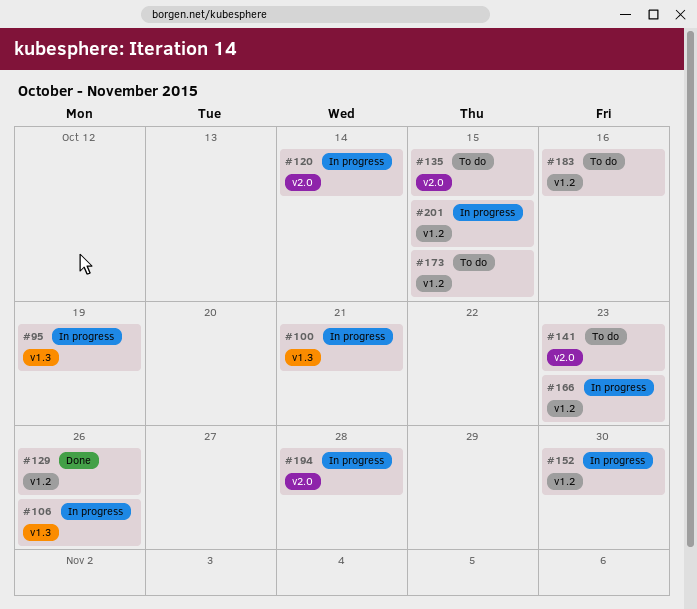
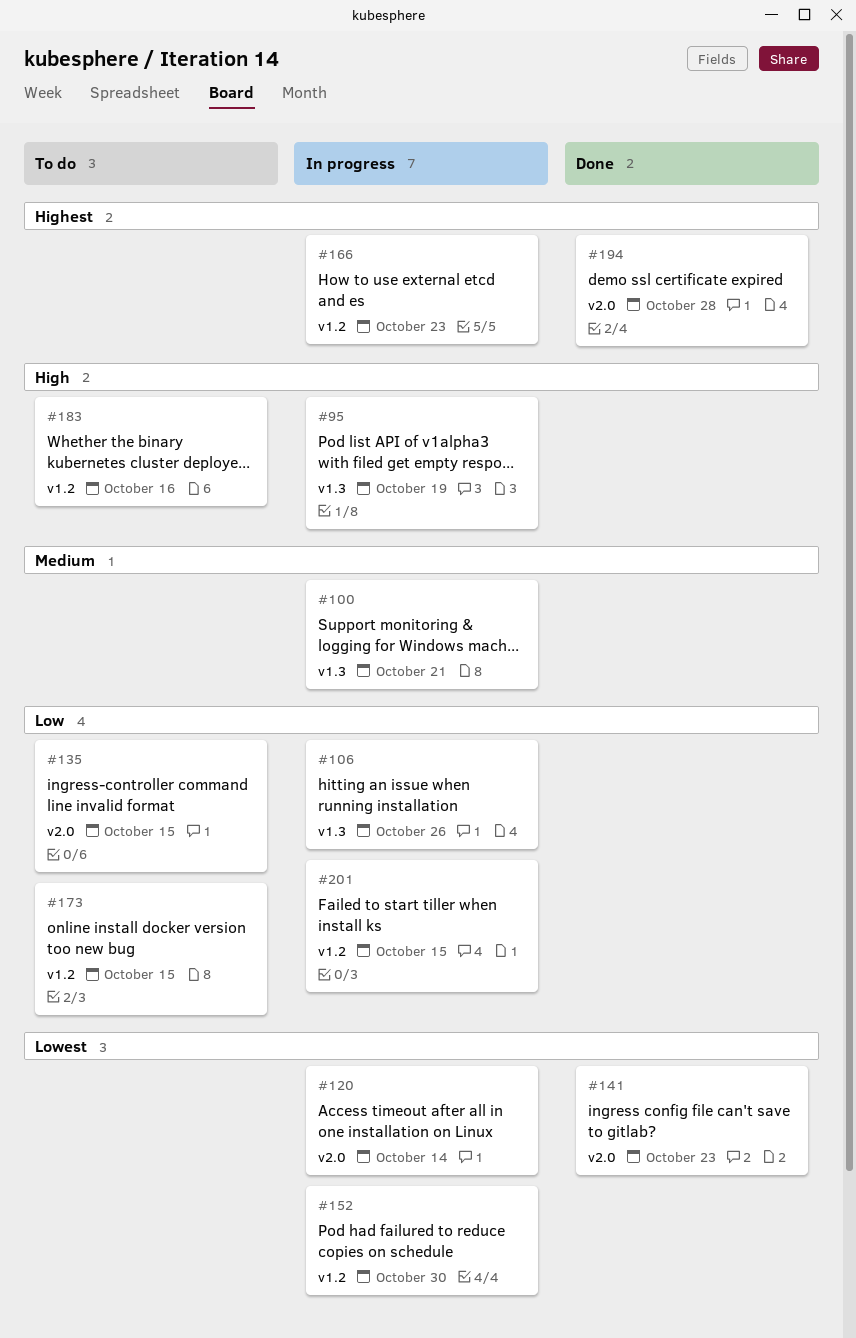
#129: present -> none
#141, status: To do -> Done
#194, status: In progress -> Done

